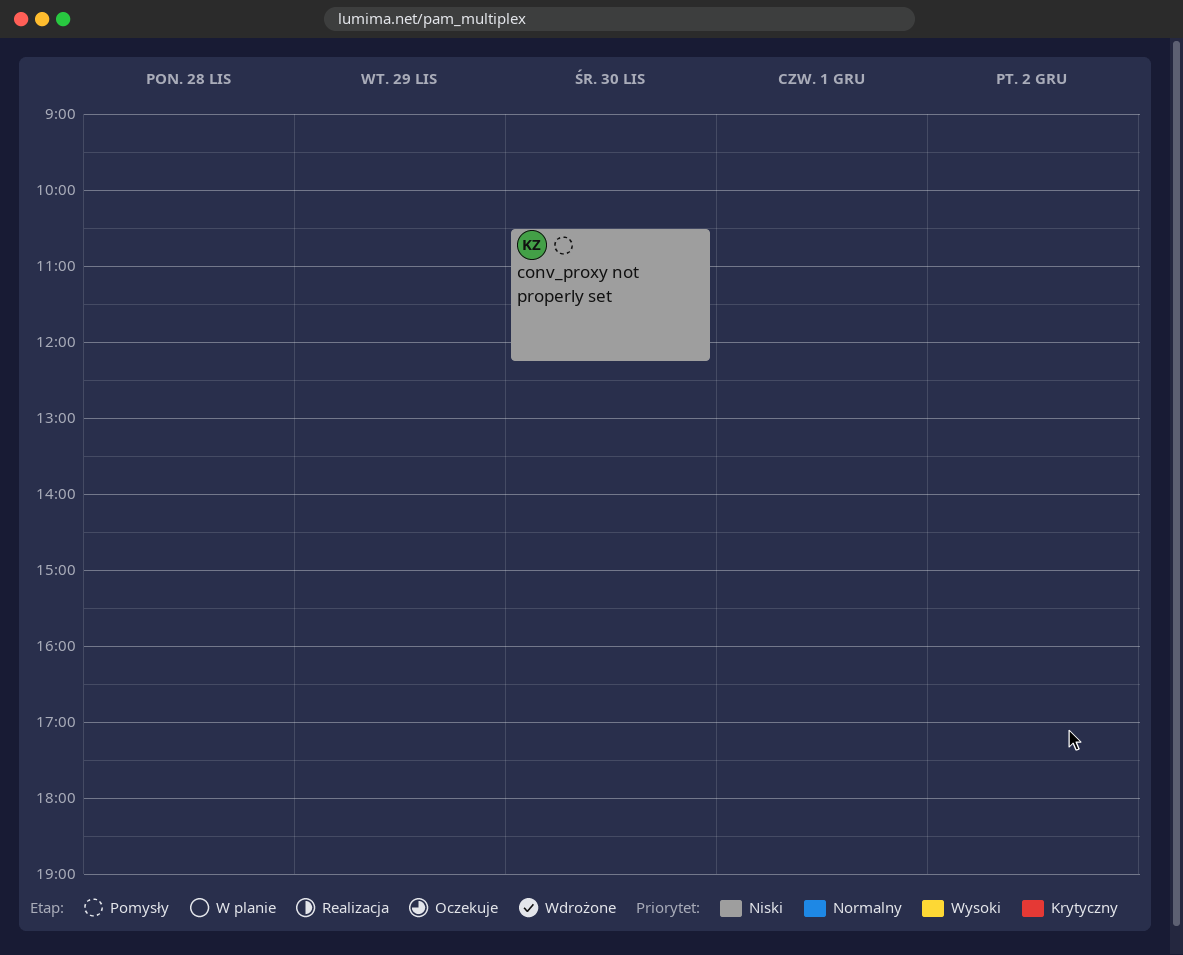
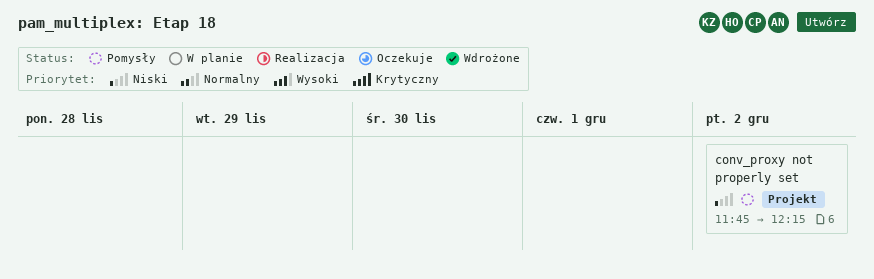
conv_proxy not properly set, day: Nov 30 -> Dec 2
conv_proxy not properly set, begins: 10:30 -> 11:45

